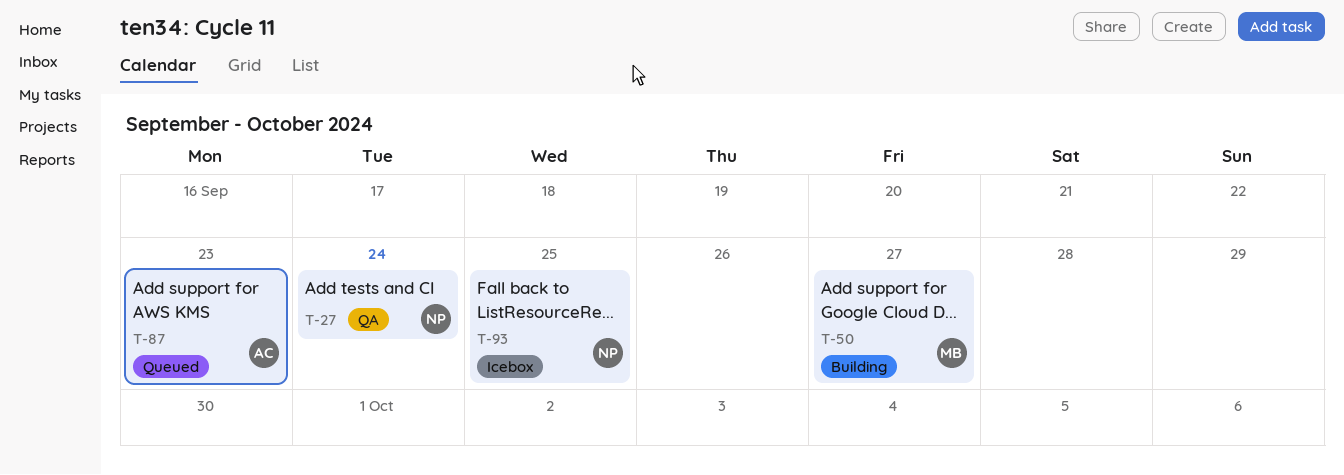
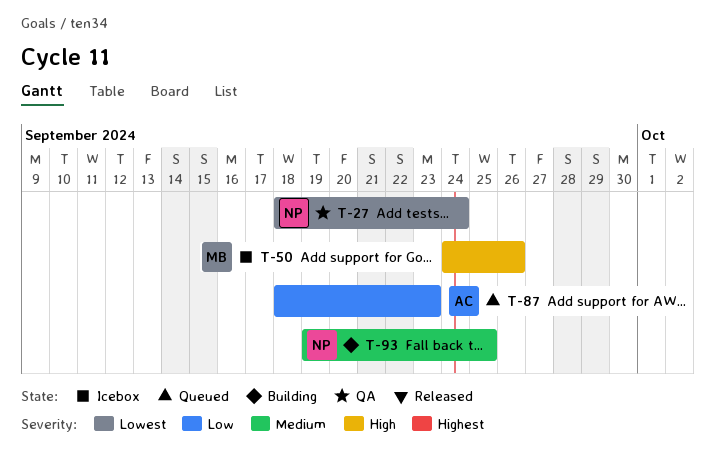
T-50, status: Building -> Icebox
T-50, due: Sep 27 -> Sep 26
T-93, status: Icebox -> Building

